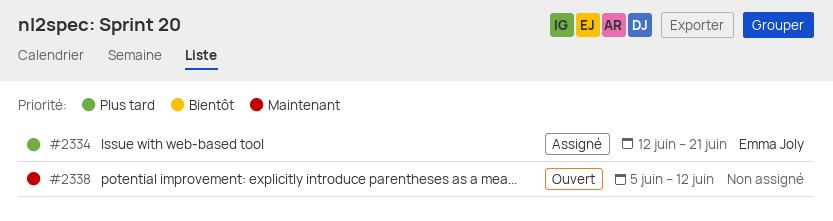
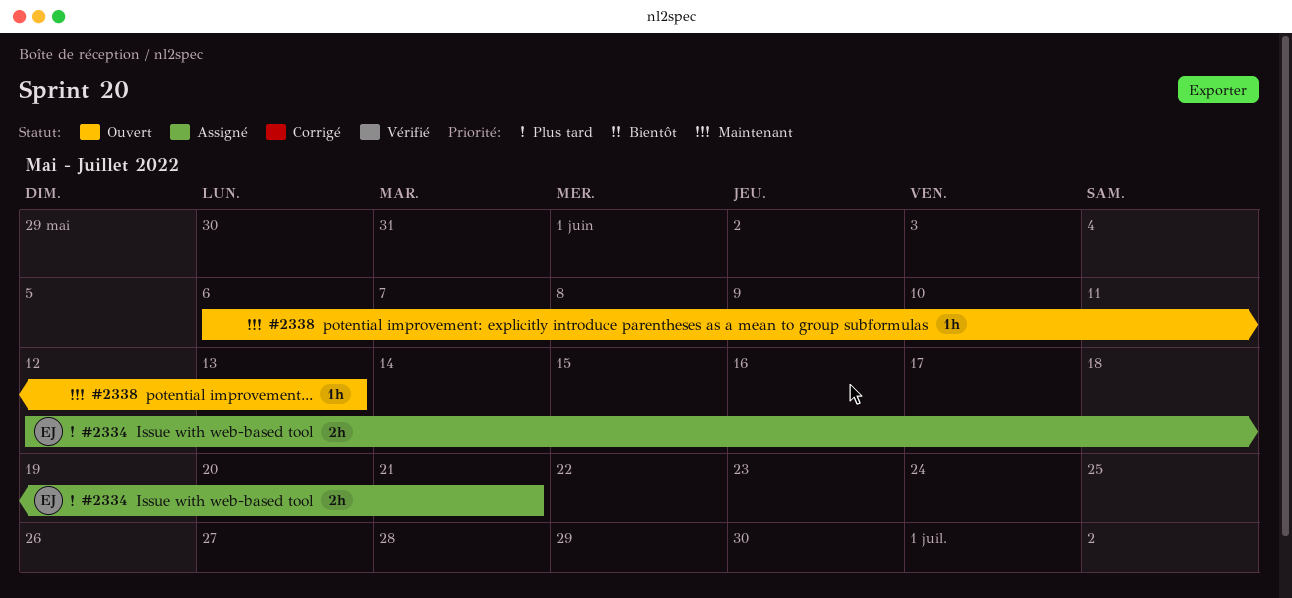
#2338, start: Jun 5 -> Jun 6
#2338, due: Jun 12 -> Jun 13

